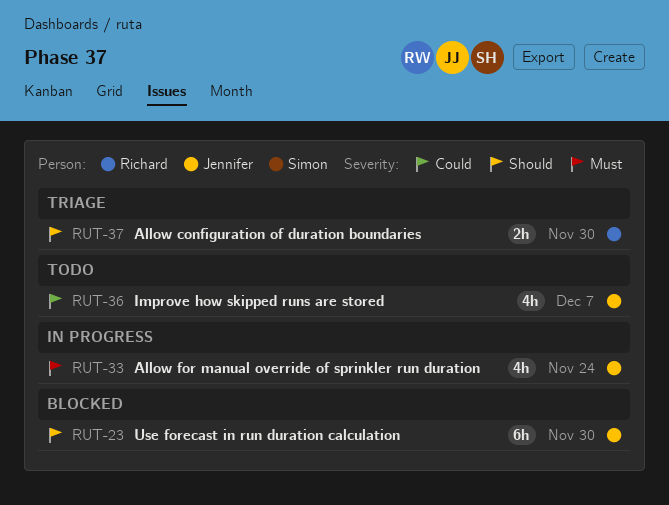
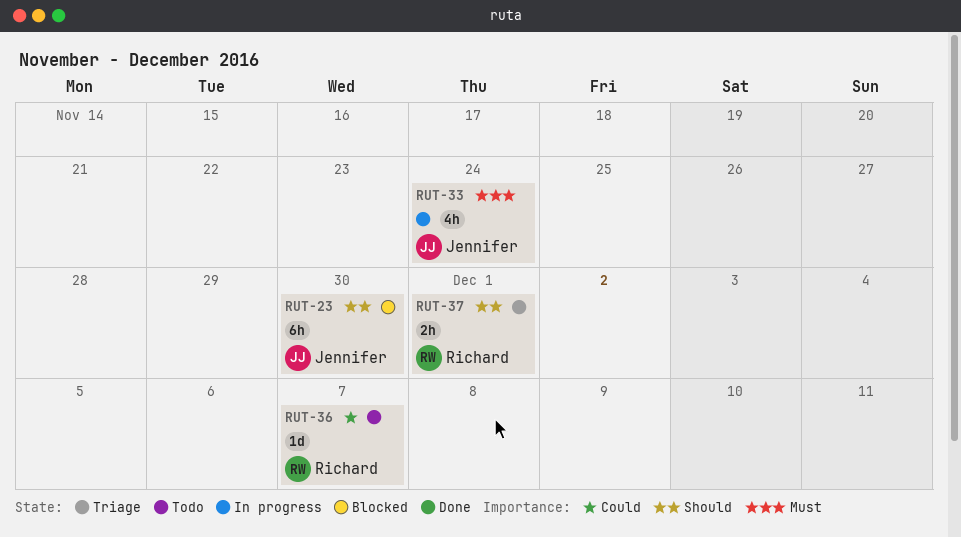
RUT-36, owner: Jennifer -> Richard
RUT-36, estimate: 4h -> 1d
RUT-37, due: Nov 30 -> Dec 1

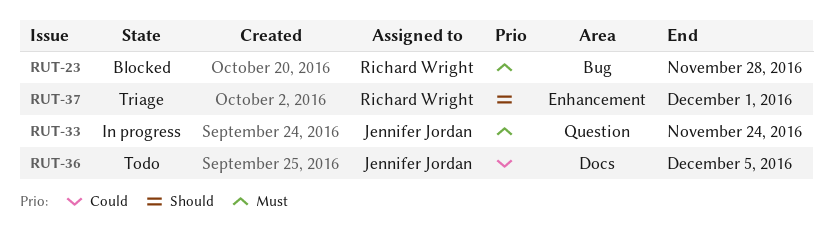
RUT-23, owner: Jennifer Jordan -> Richard Wright
RUT-23, priority: Should -> Must
RUT-23, due: Nov 30 -> Nov 28
RUT-36, owner: Richard Wright -> Jennifer Jordan
RUT-36, due: Dec 7 -> Dec 5

